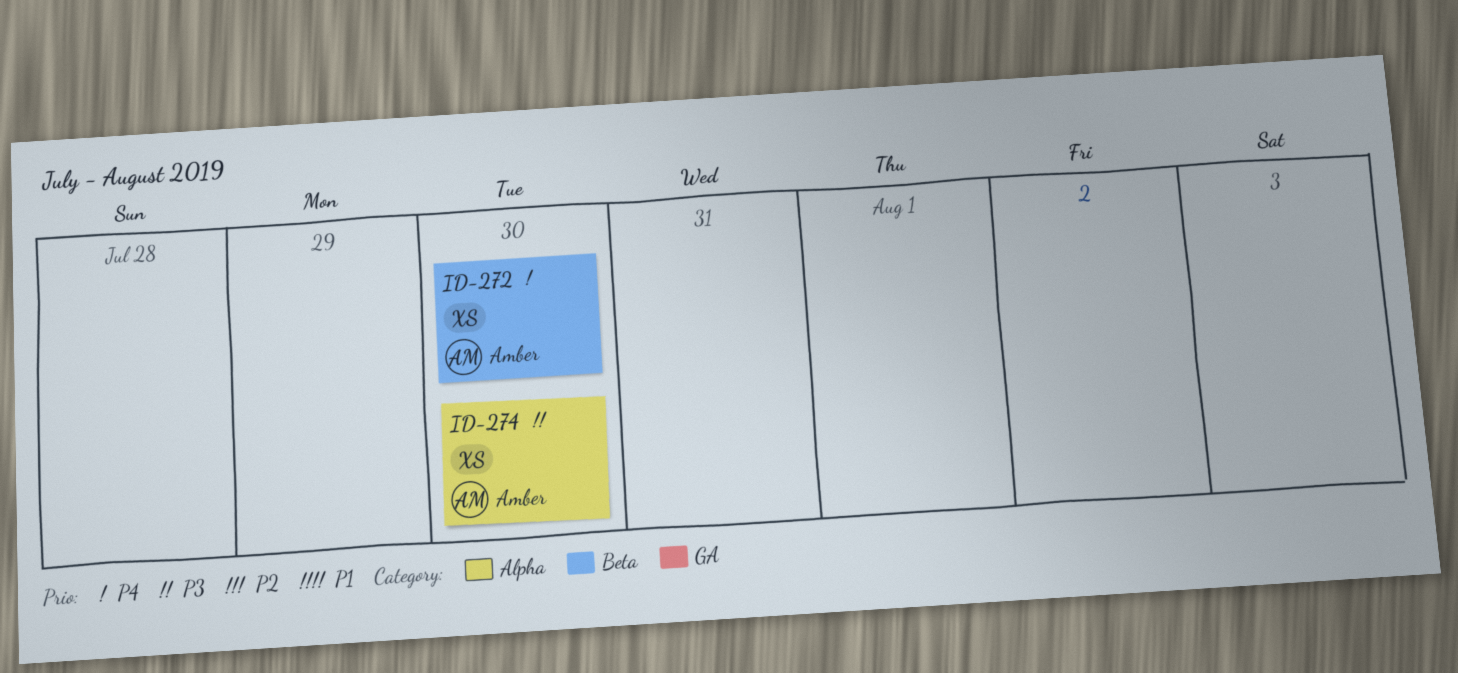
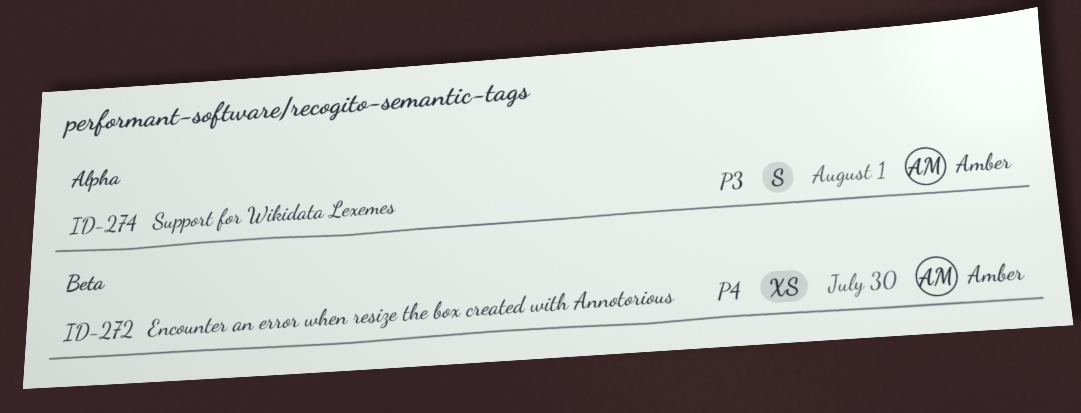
ID-274, estimate: XS -> S
ID-274, due: Jul 30 -> Aug 1

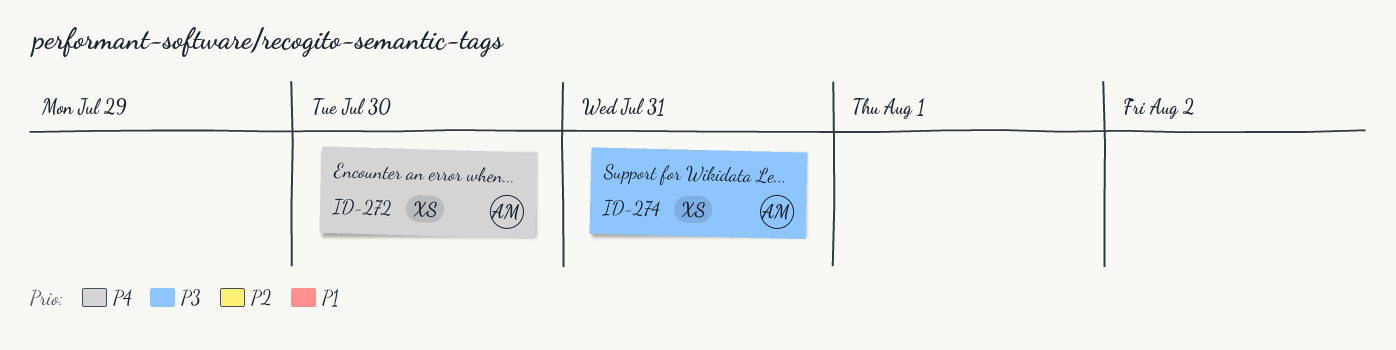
ID-274, estimate: S -> XS
ID-274, due: Aug 1 -> Jul 31

